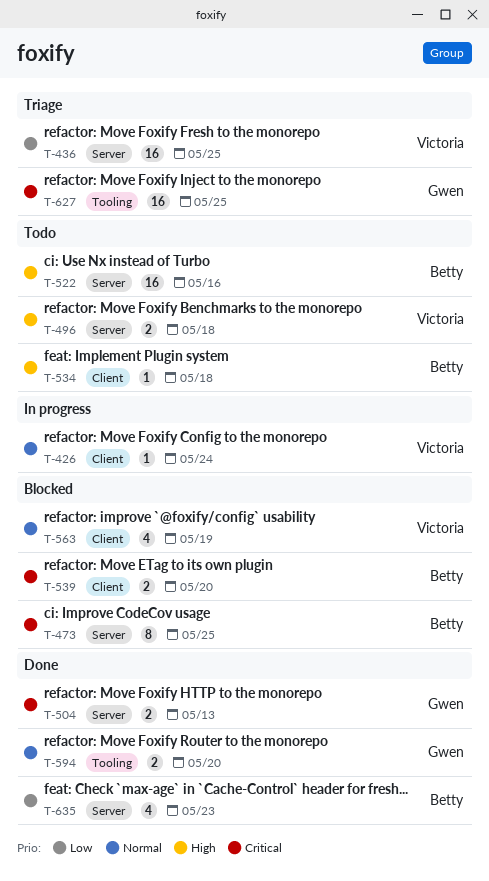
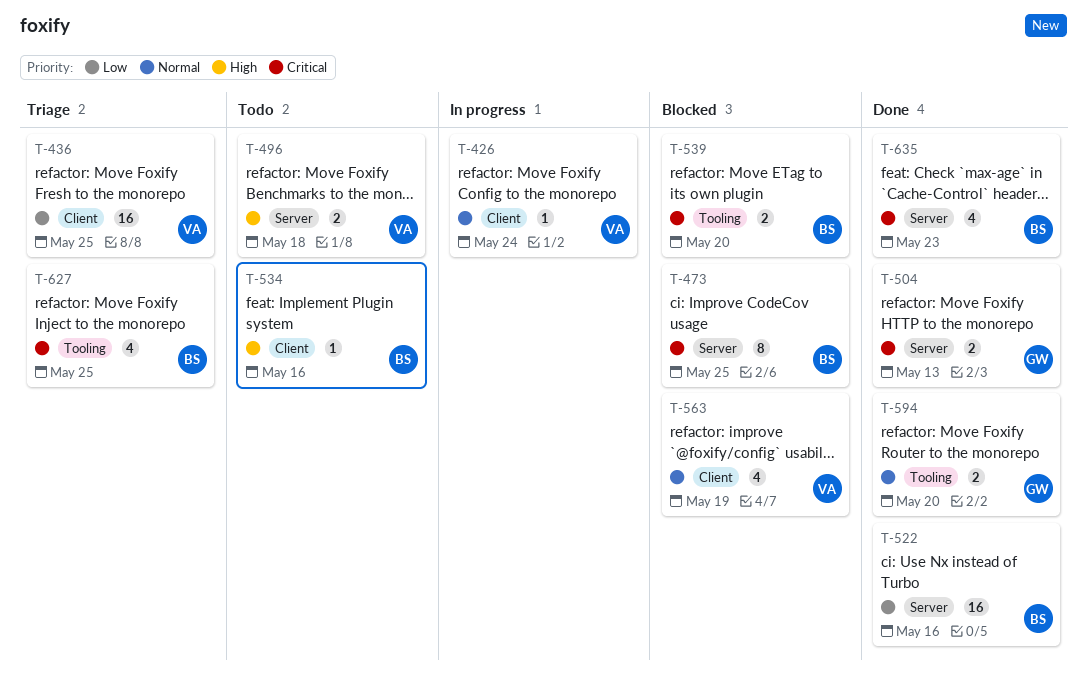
T-436, label: Server -> Client
T-522, status: Todo -> Done
T-522, priority: High -> Low
T-534, due: May 18 -> May 16
T-539, label: Client -> Tooling
T-627, owner: Gwen -> Betty
T-627, estimate: 16 -> 4
T-635, priority: Low -> Critical

